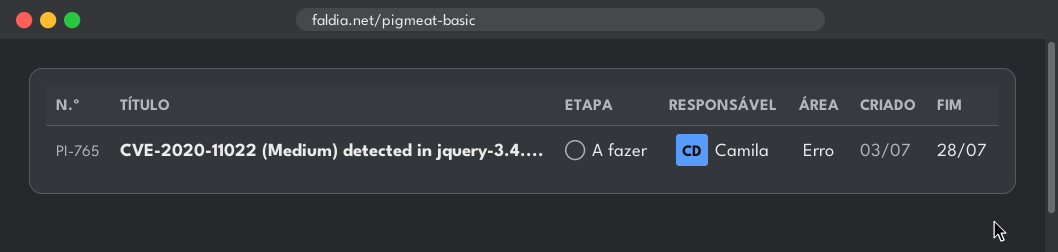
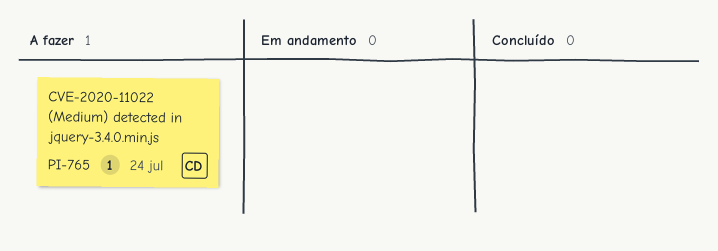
PI-765, due: Jul 28 -> Jul 24

